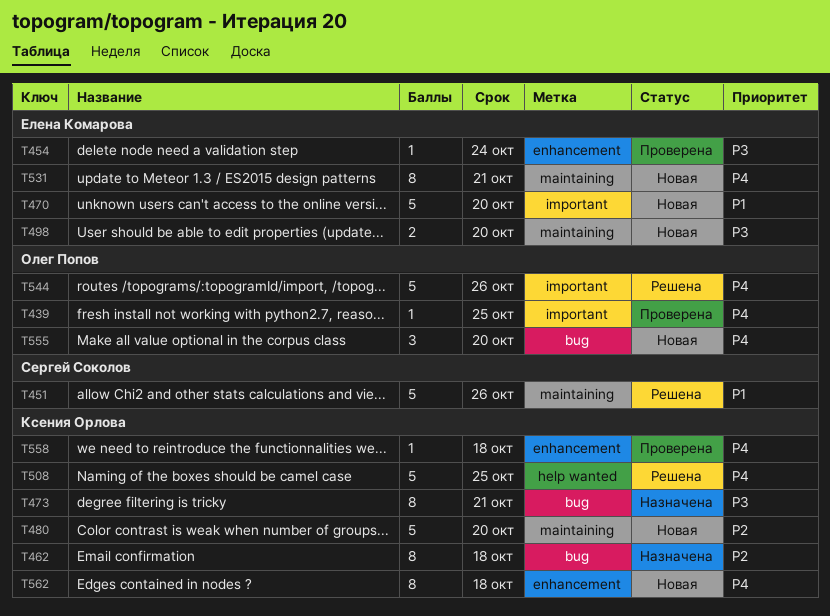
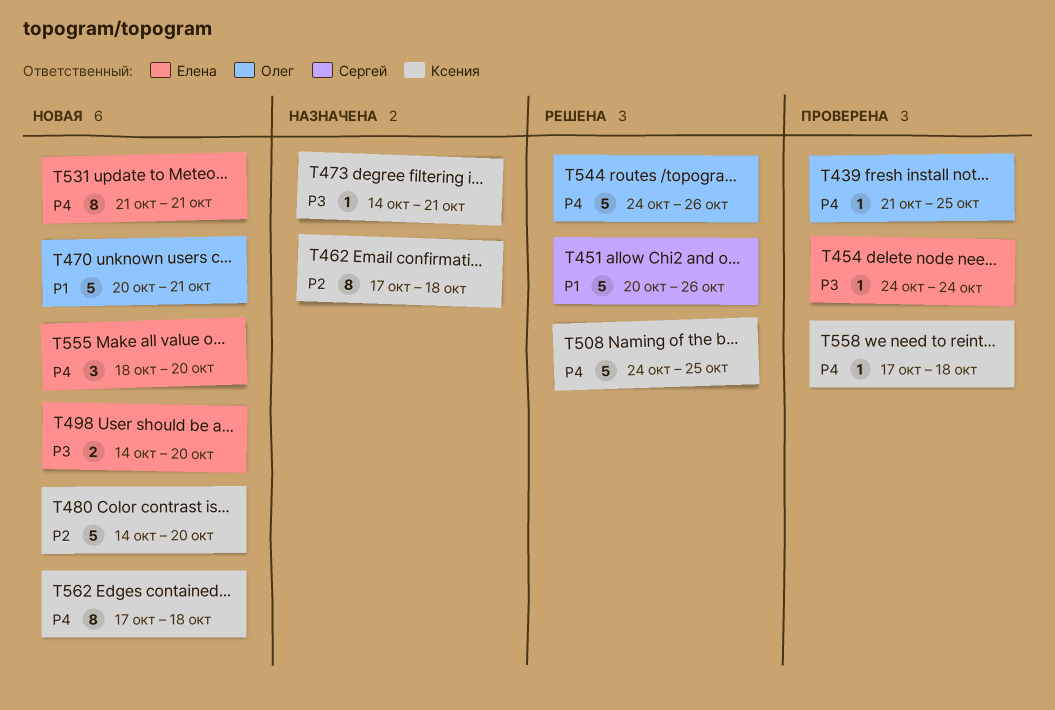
T470, owner: Елена Комарова -> Олег Попов
T470, due: Oct 20 -> Oct 21
T473, estimate: 8 -> 1
T555, owner: Олег Попов -> Елена Комарова

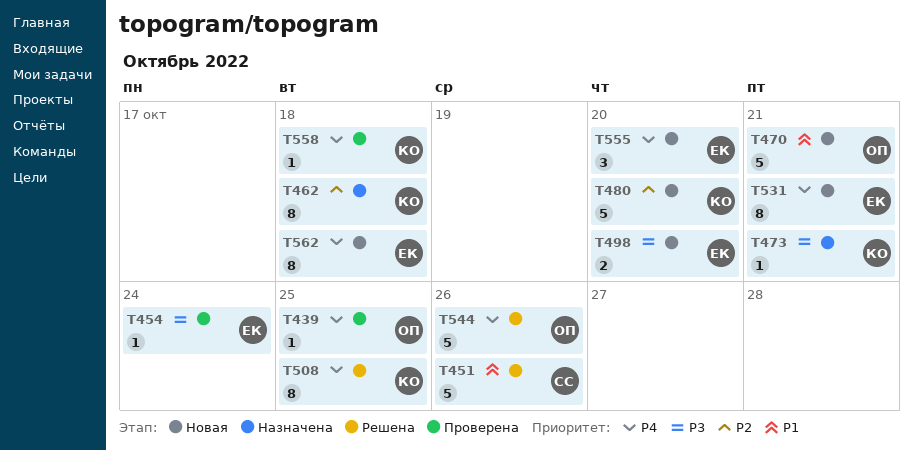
T508, estimate: 5 -> 8
T562, owner: Ксения -> Елена

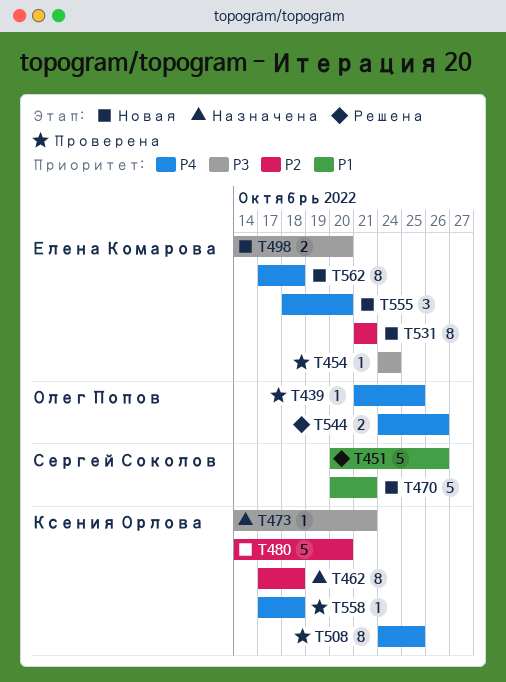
T470, owner: Олег Попов -> Сергей Соколов
T508, status: Решена -> Проверена
T531, priority: P4 -> P2
T544, estimate: 5 -> 2

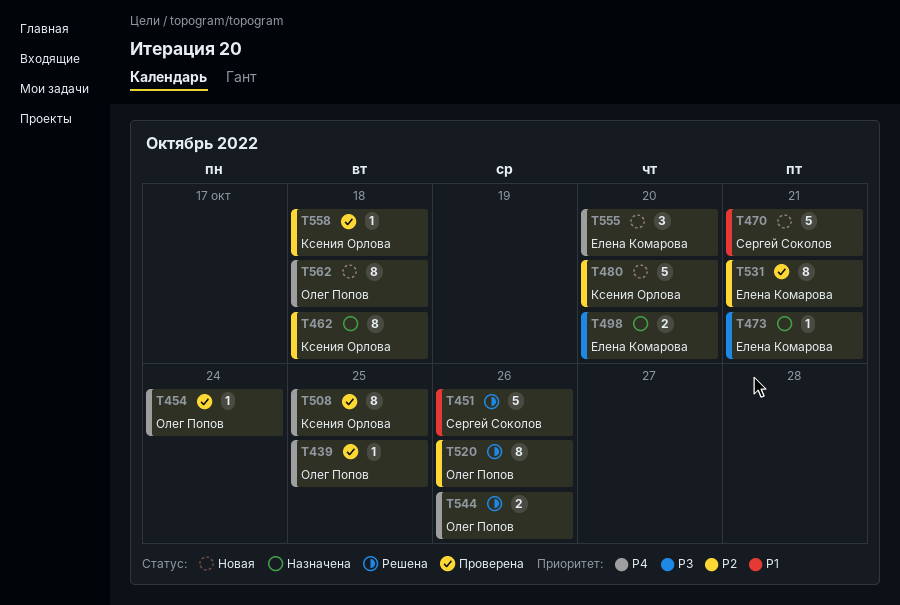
T454, owner: Елена Комарова -> Олег Попов
T454, priority: P3 -> P4
T473, owner: Ксения Орлова -> Елена Комарова
T498, status: Новая -> Назначена
T520: none -> present
T531, status: Новая -> Проверена
T558, priority: P4 -> P2
T562, owner: Елена Комарова -> Олег Попов

